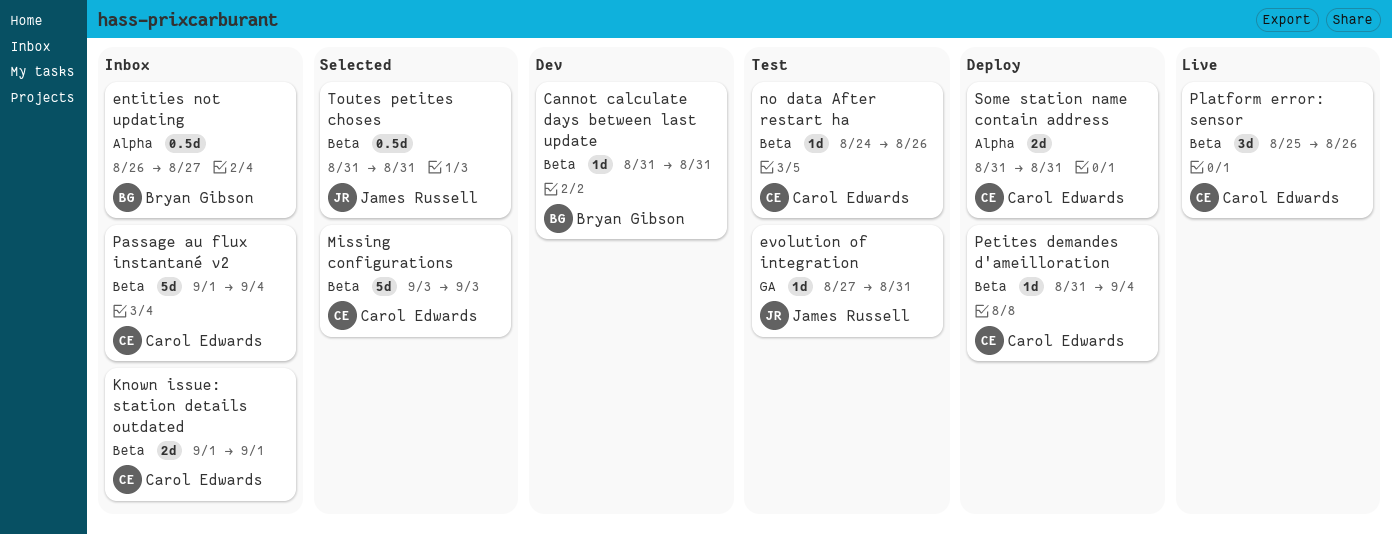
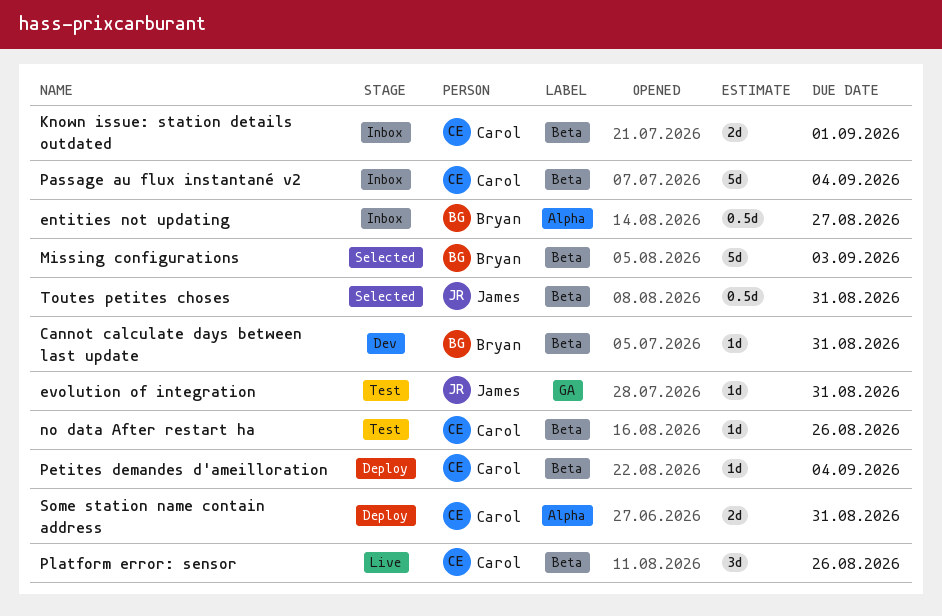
Missing configurations, owner: Carol Edwards -> Bryan Gibson

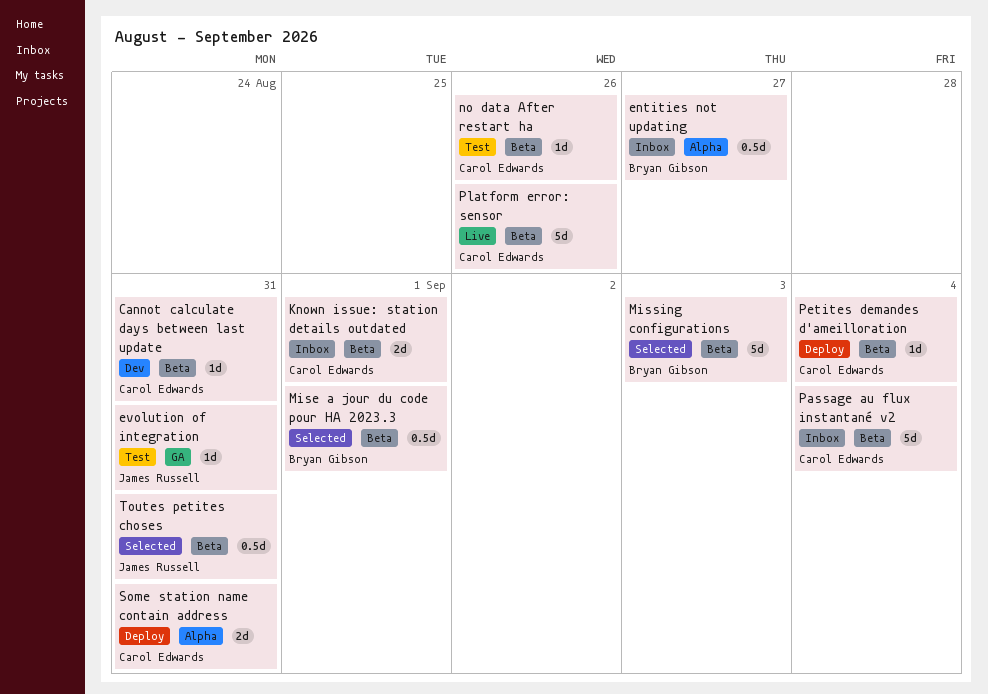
Cannot calculate days between last update, owner: Bryan Gibson -> Carol Edwards
Mise a jour du code pour HA 2023.3: none -> present
Platform error: sensor, estimate: 3d -> 5d

